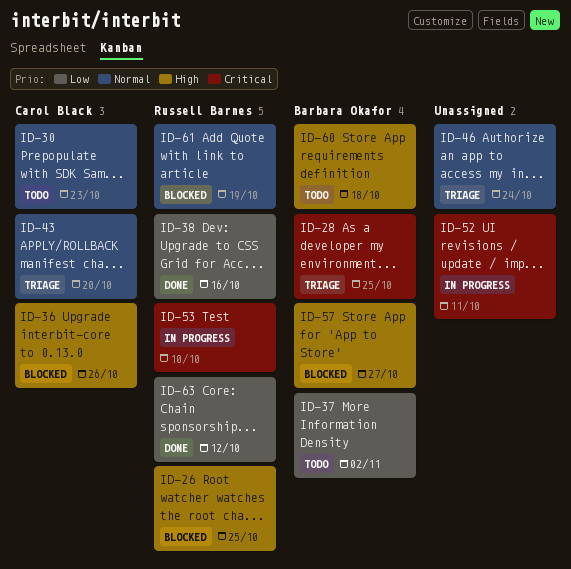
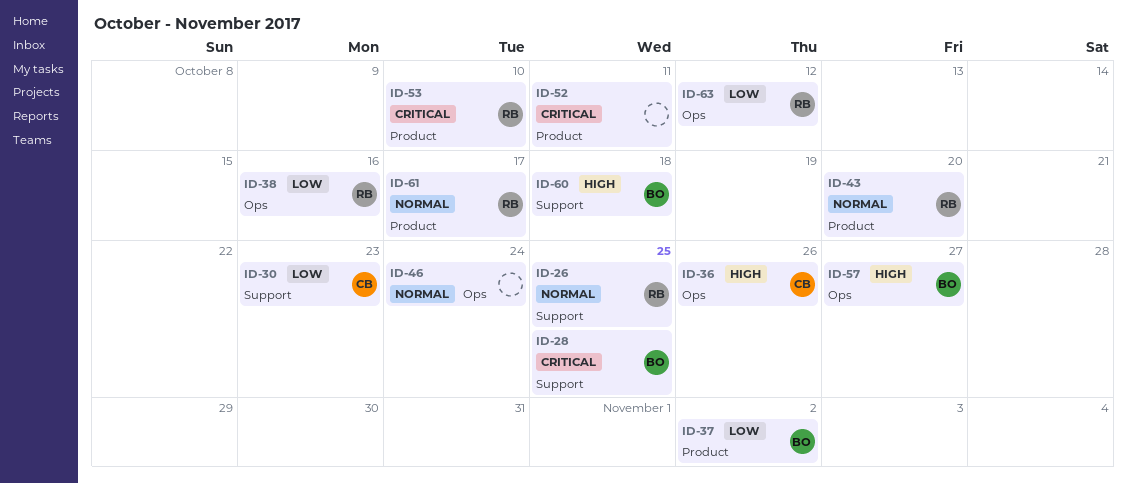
ID-26, priority: High -> Normal
ID-30, priority: Normal -> Low
ID-43, owner: Carol Black -> Russell Barnes
ID-61, due: Oct 19 -> Oct 17

